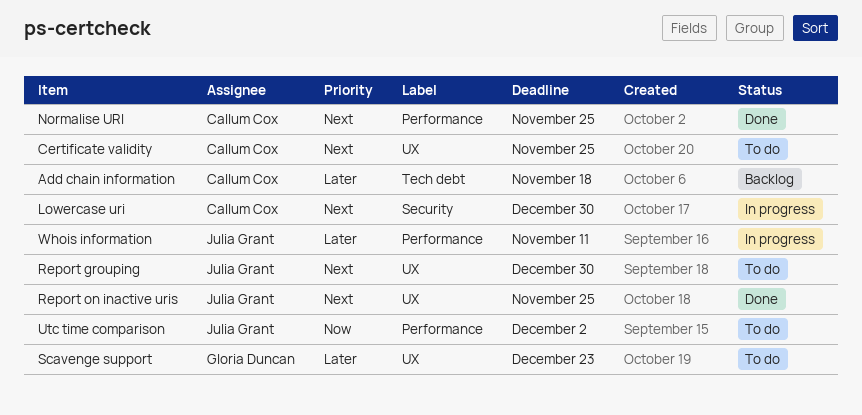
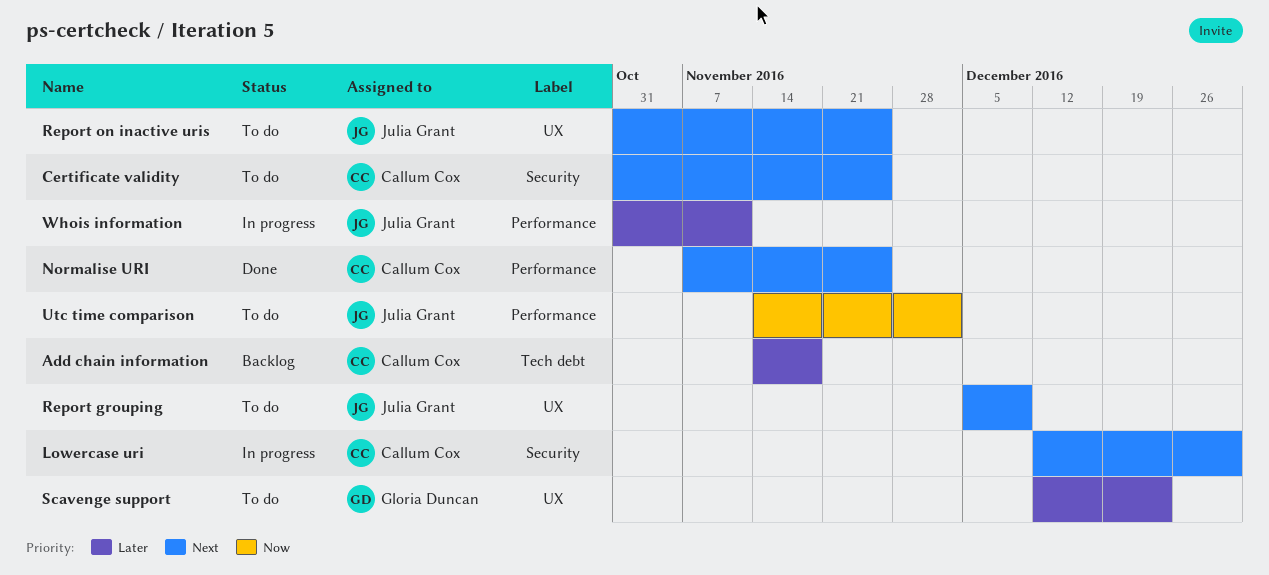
Certificate validity, label: UX -> Security
Report grouping, due: Dec 30 -> Dec 9
Report on inactive uris, status: Done -> To do

